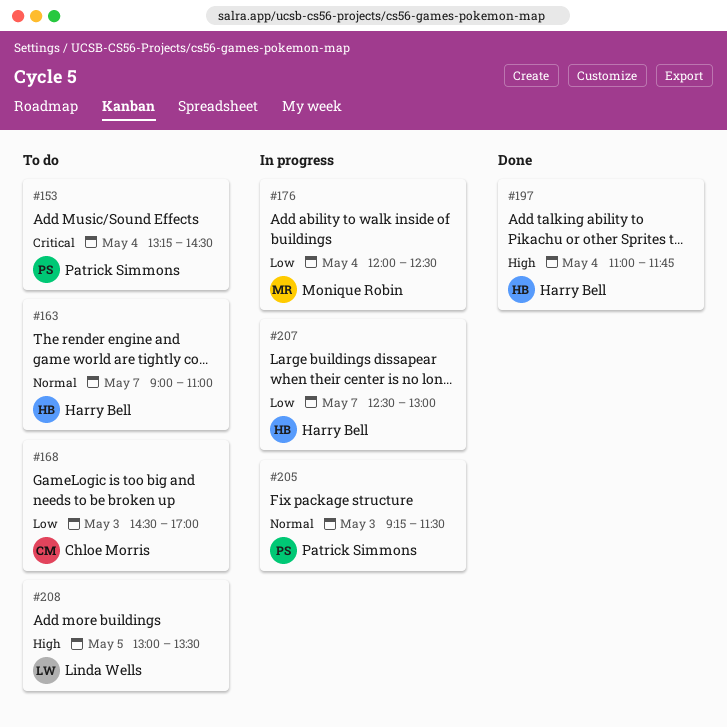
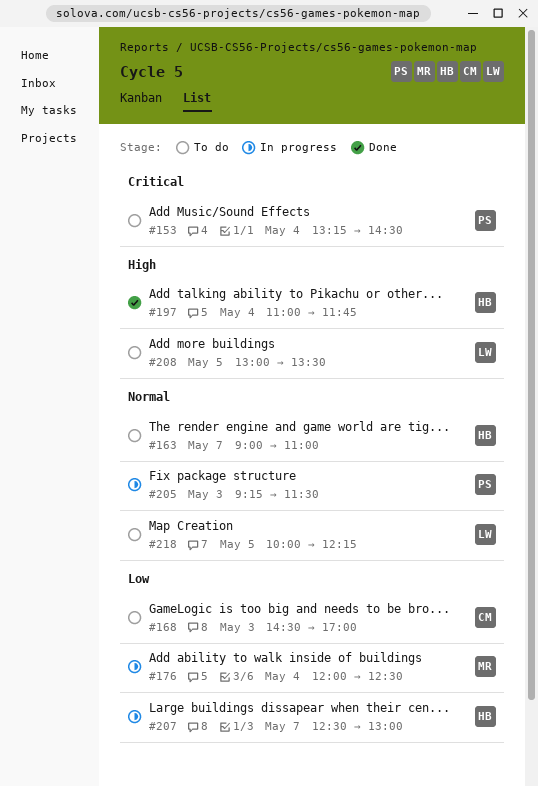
#218: none -> present

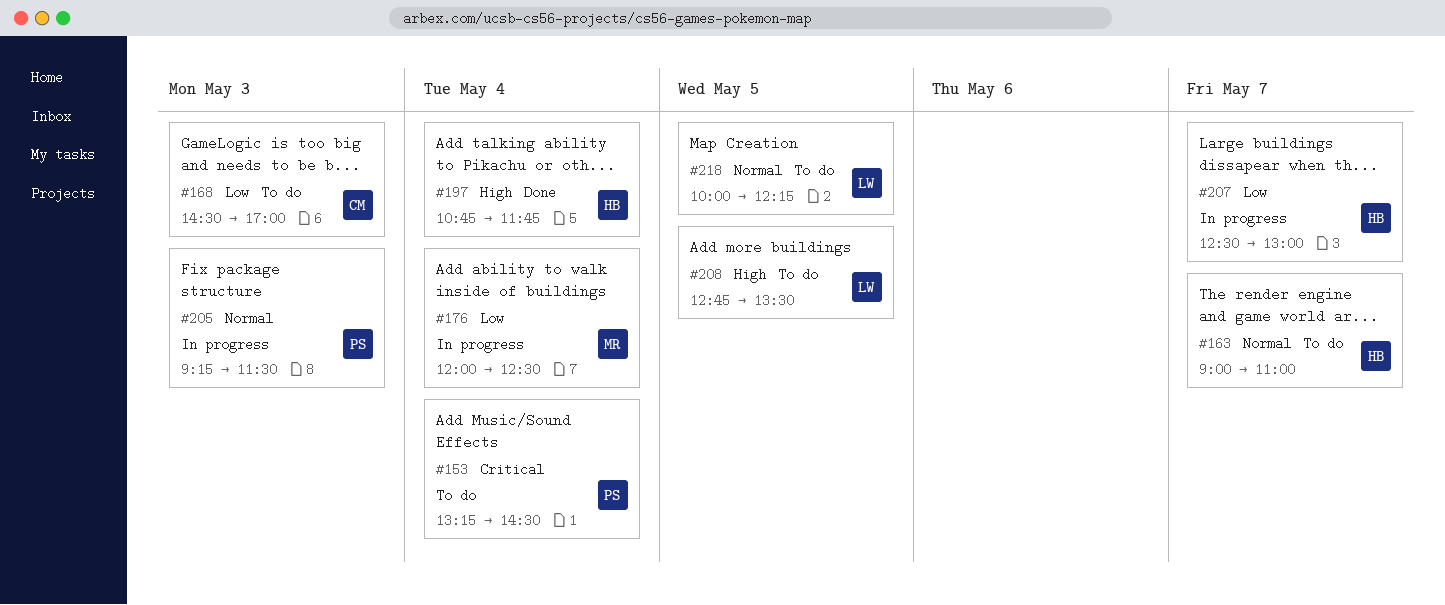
#197, begins: 11:00 -> 10:45
#208, begins: 13:00 -> 12:45

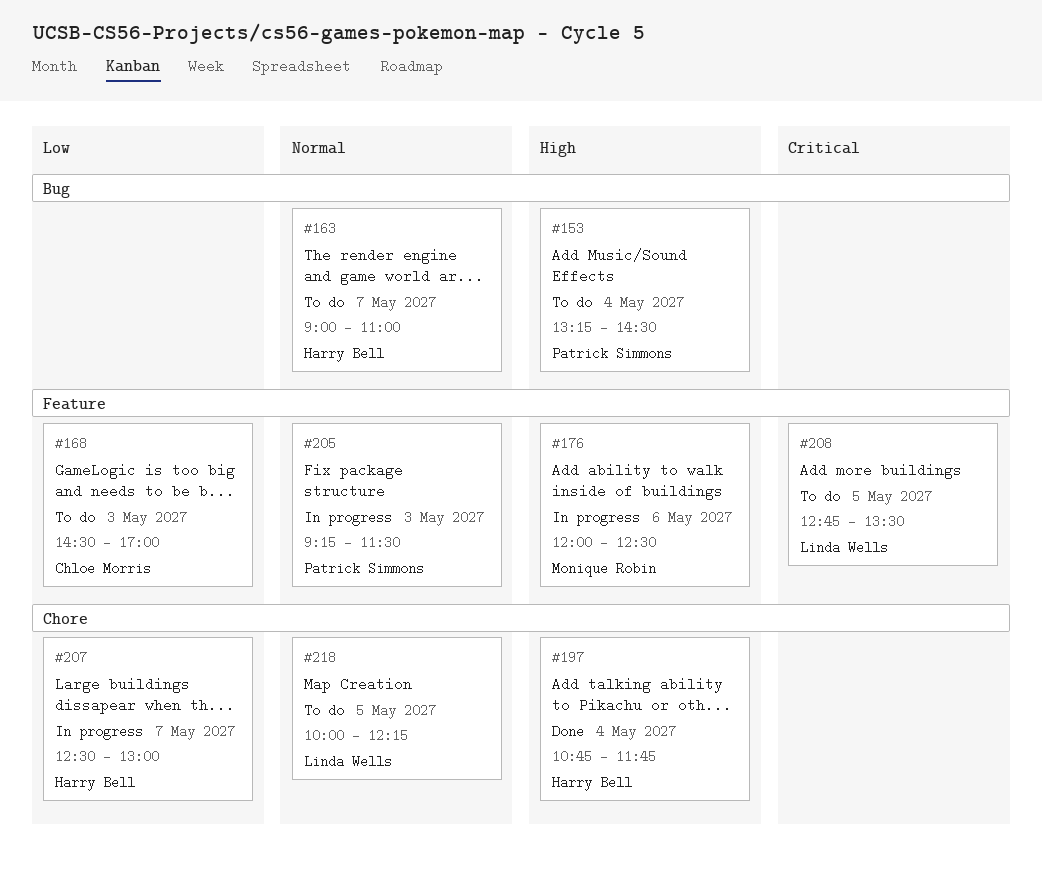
#153, priority: Critical -> High
#176, priority: Low -> High
#176, day: May 4 -> May 6
#208, priority: High -> Critical

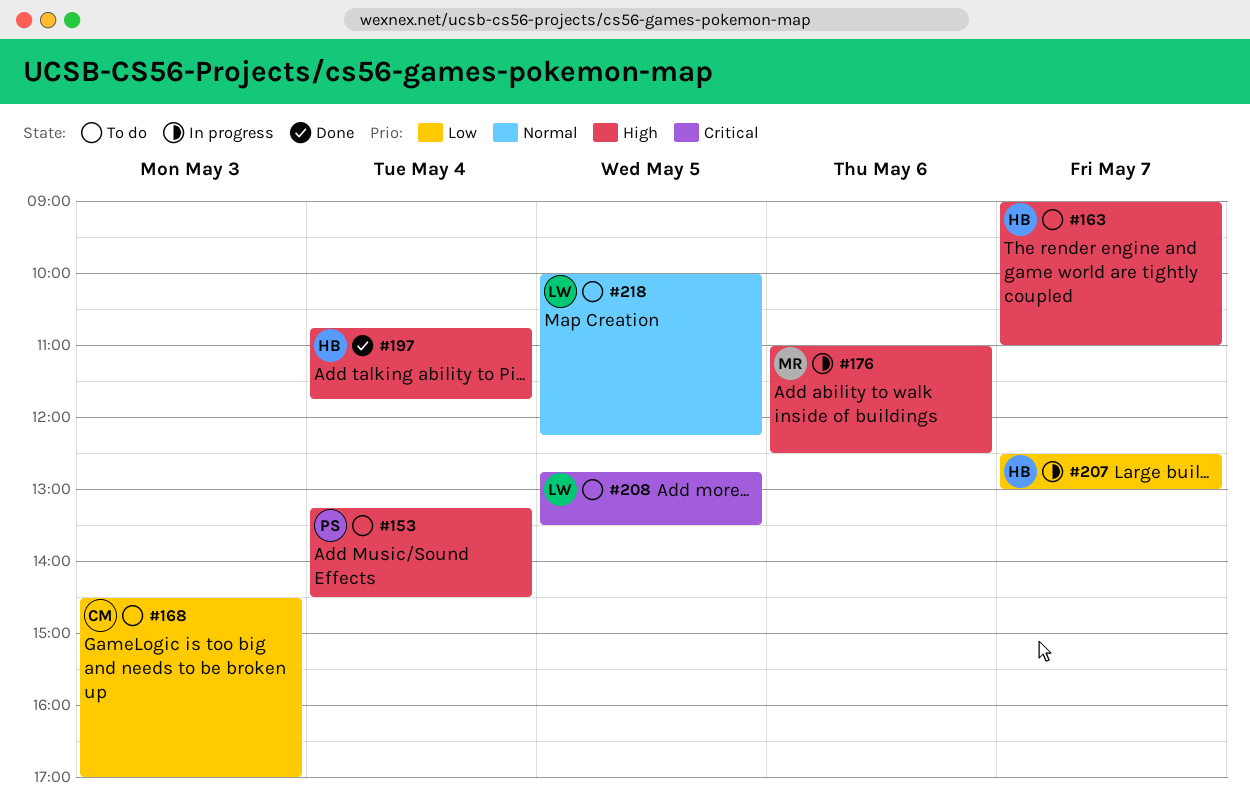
#163, priority: Normal -> High
#176, begins: 12:00 -> 11:00
#205: present -> none

